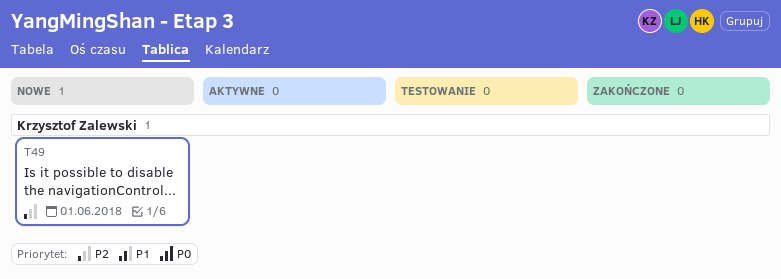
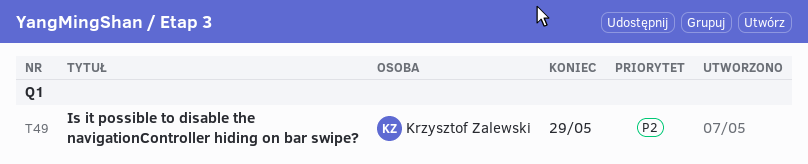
T49, due: Jun 1 -> May 29

